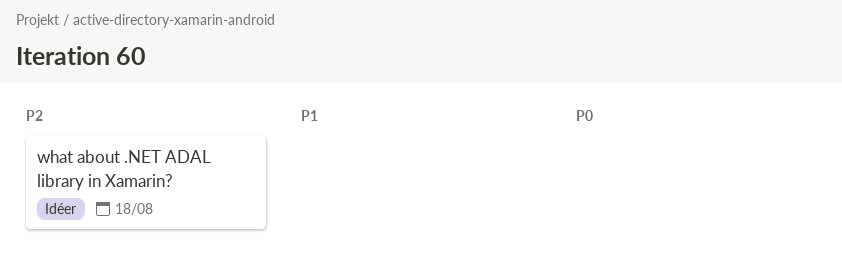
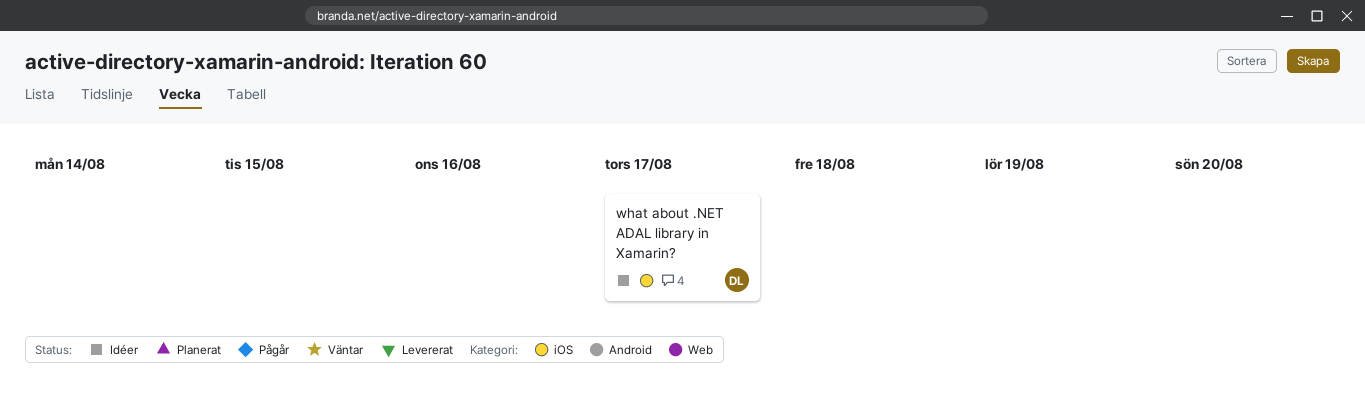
what about .NET ADAL library in Xamarin?, due: Aug 18 -> Aug 17

